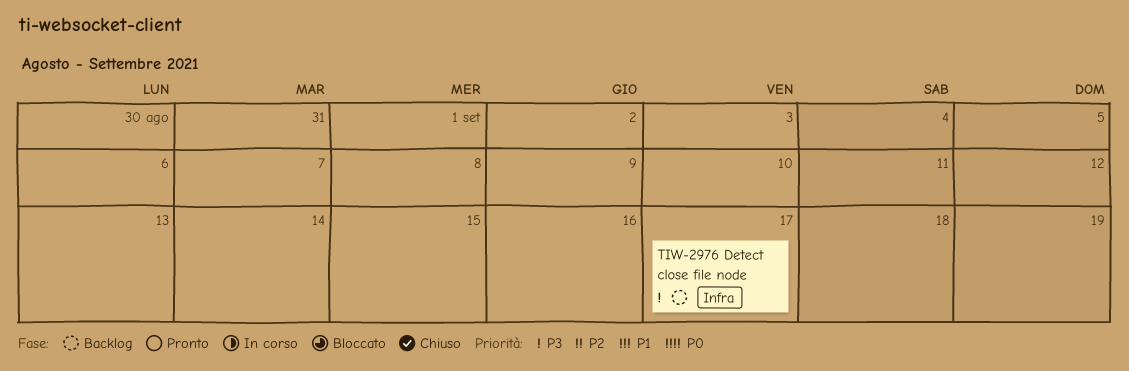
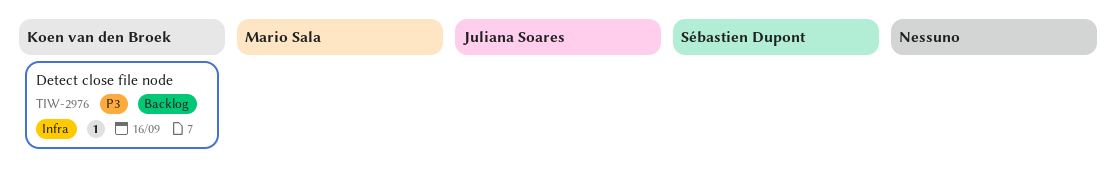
TIW-2976, due: Sep 17 -> Sep 16

